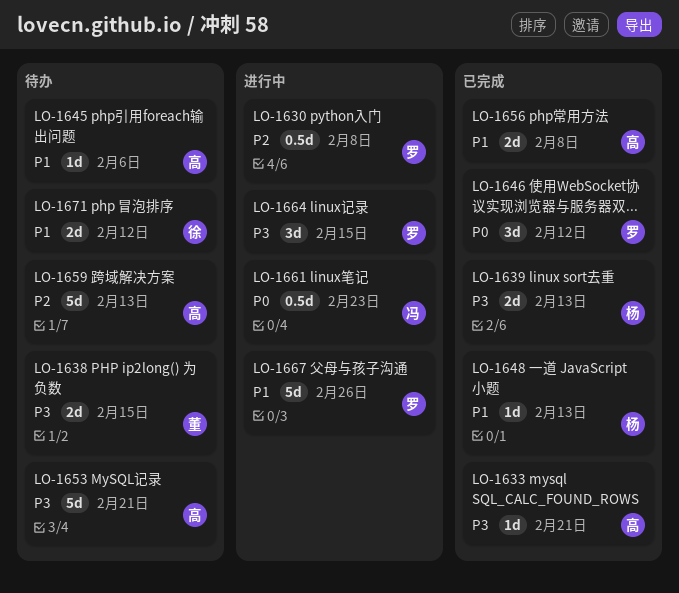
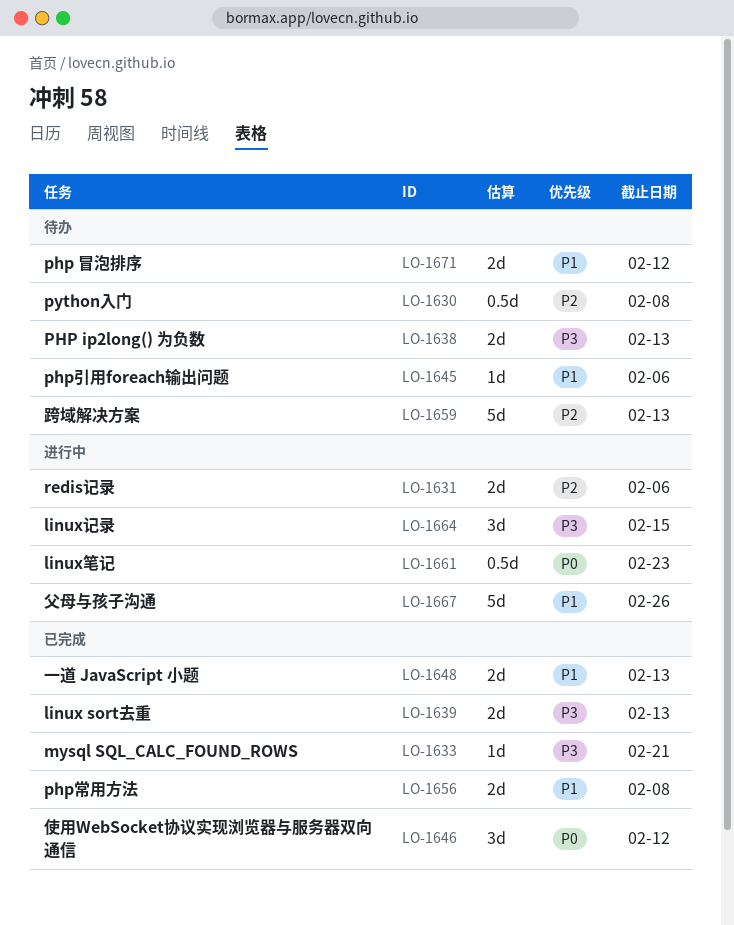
LO-1630, status: 进行中 -> 待办
LO-1631: none -> present
LO-1638, due: Feb 15 -> Feb 13
LO-1648, estimate: 1d -> 2d
LO-1653: present -> none

